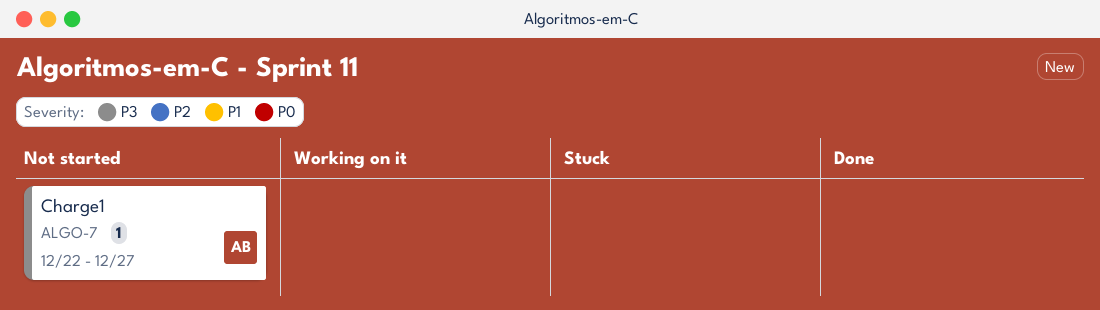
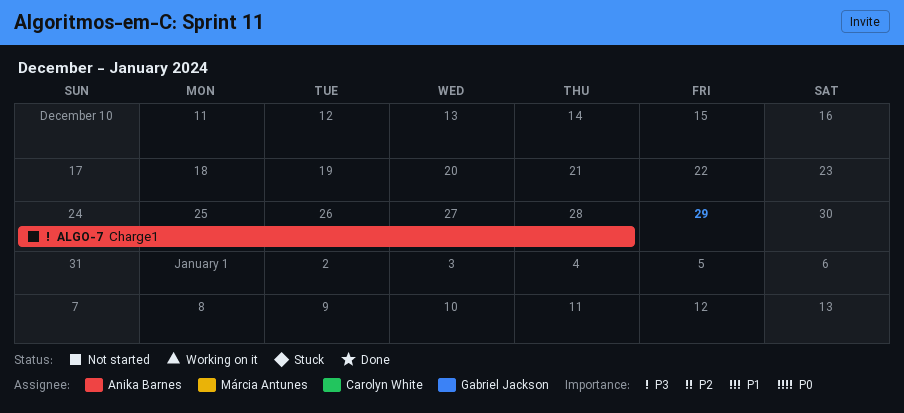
ALGO-7, start: Dec 22 -> Dec 24
ALGO-7, due: Dec 27 -> Dec 28

